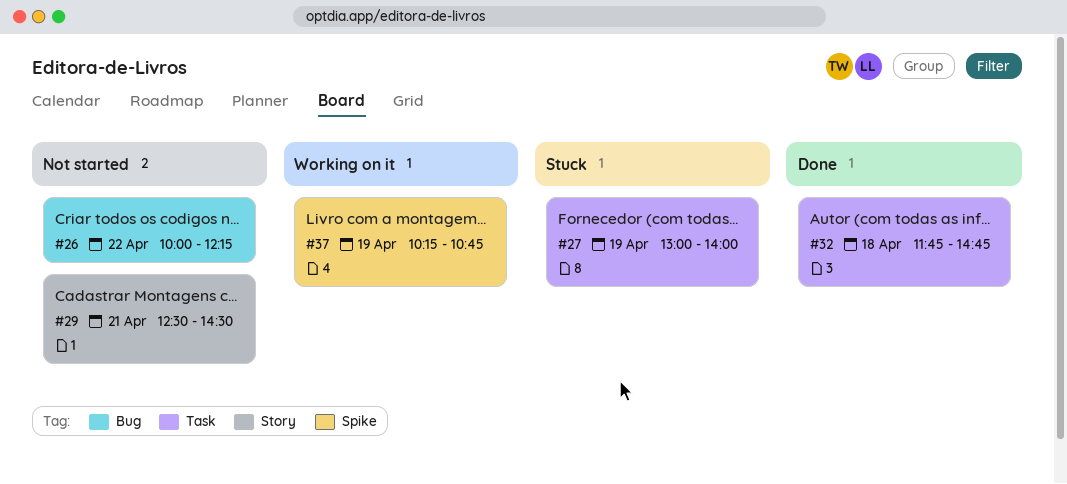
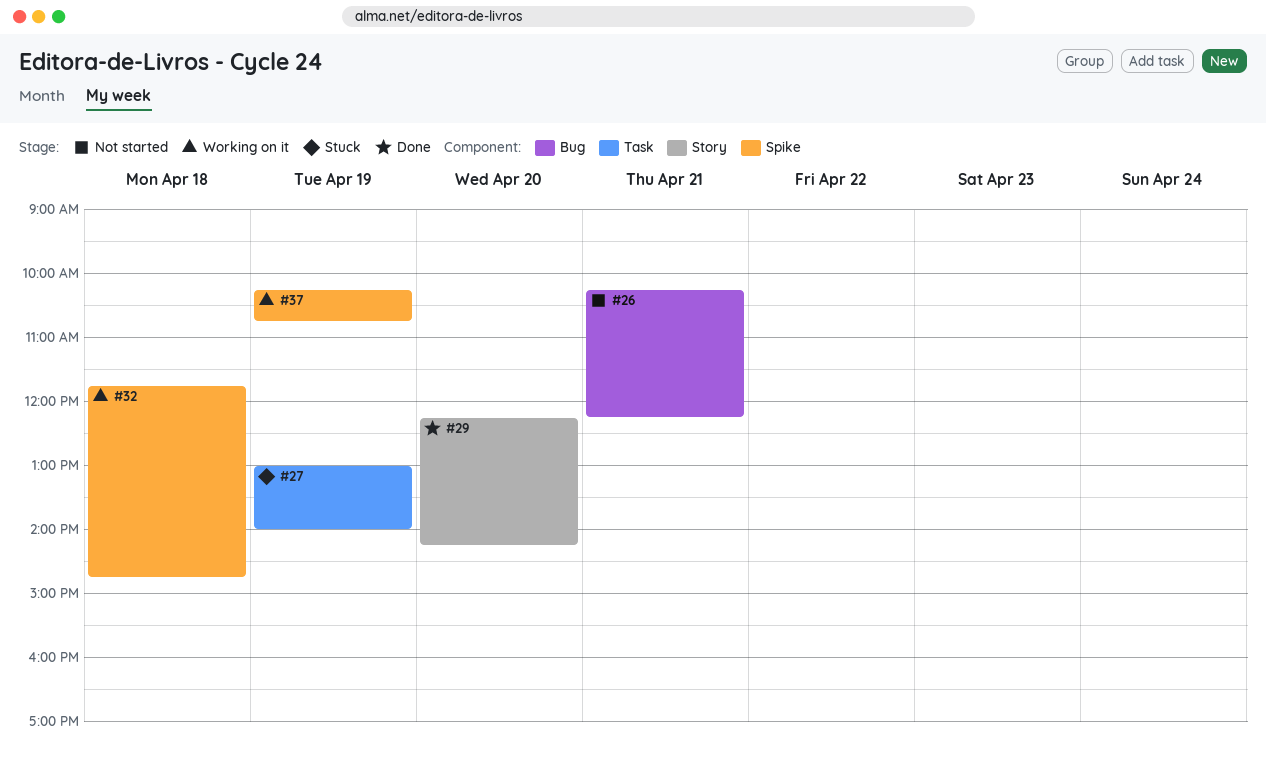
#26, day: Apr 22 -> Apr 21
#26, begins: 10:00 -> 10:15
#29, status: Not started -> Done
#29, day: Apr 21 -> Apr 20
#29, begins: 12:30 -> 12:15
#29, ends: 14:30 -> 14:15
#32, status: Done -> Working on it
#32, label: Task -> Spike

